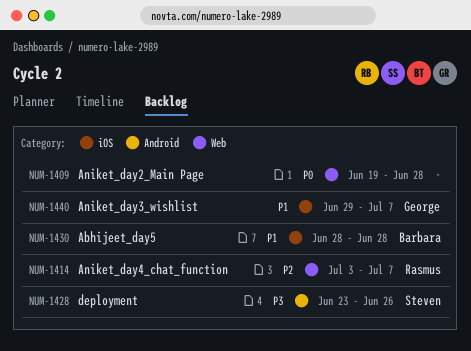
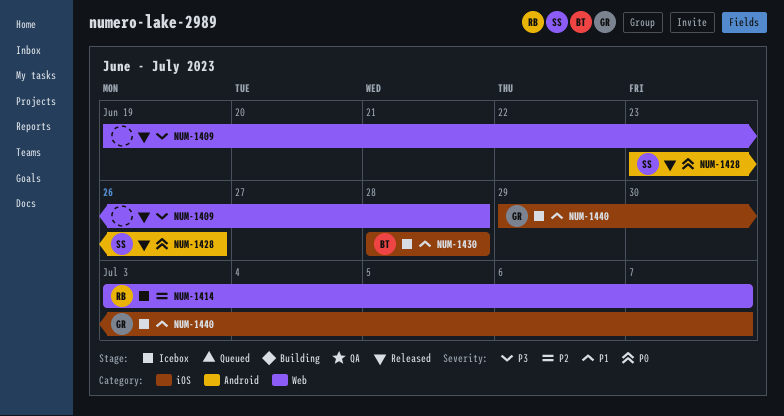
NUM-1409, priority: P0 -> P3
NUM-1428, priority: P3 -> P0

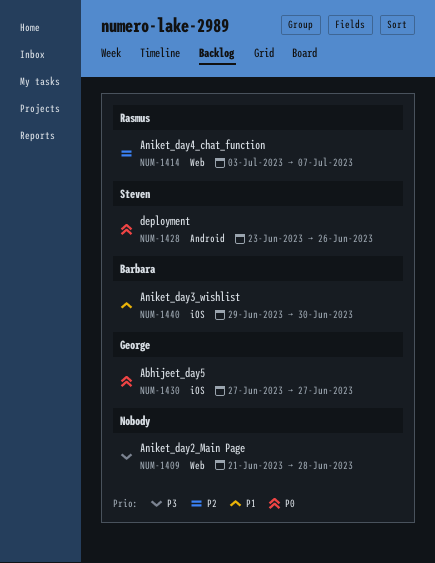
NUM-1409, start: Jun 19 -> Jun 21
NUM-1430, owner: Barbara -> George
NUM-1430, priority: P1 -> P0
NUM-1430, start: Jun 28 -> Jun 27
NUM-1430, due: Jun 28 -> Jun 27
NUM-1440, owner: George -> Barbara
NUM-1440, due: Jul 7 -> Jun 30

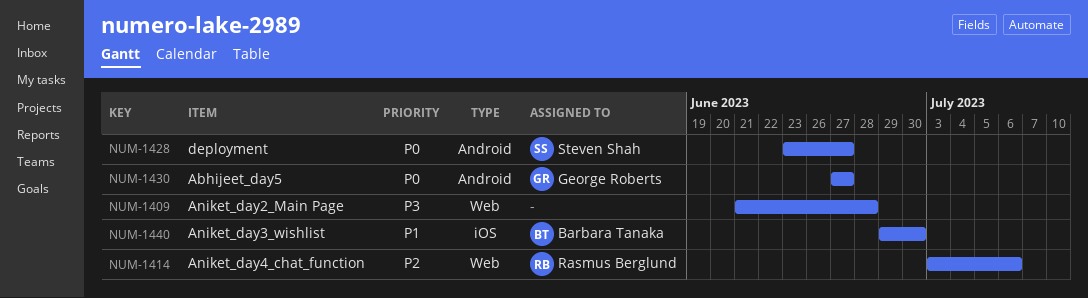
NUM-1414, due: Jul 7 -> Jul 6
NUM-1428, due: Jun 26 -> Jun 27
NUM-1430, label: iOS -> Android

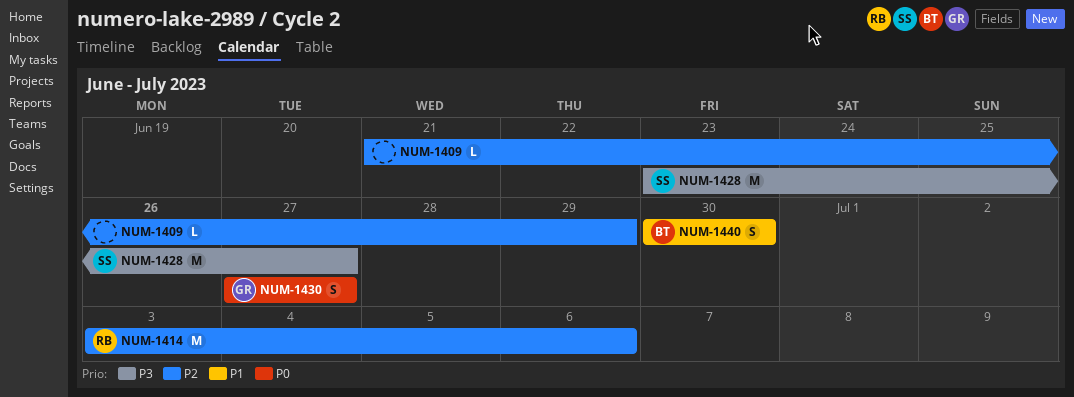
NUM-1409, priority: P3 -> P2
NUM-1409, due: Jun 28 -> Jun 29
NUM-1428, priority: P0 -> P3
NUM-1440, start: Jun 29 -> Jun 30

